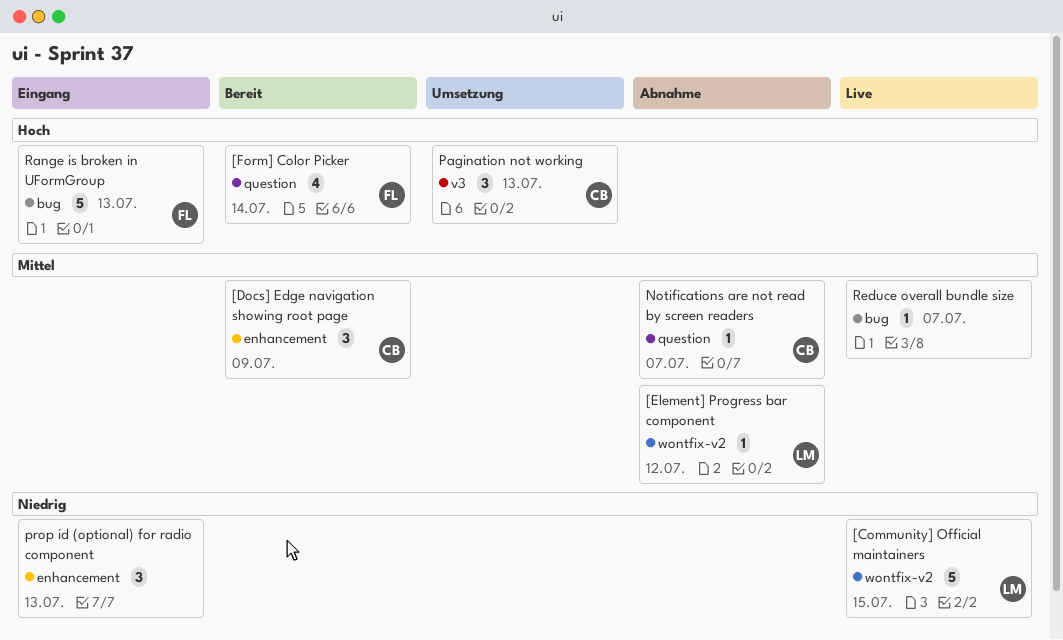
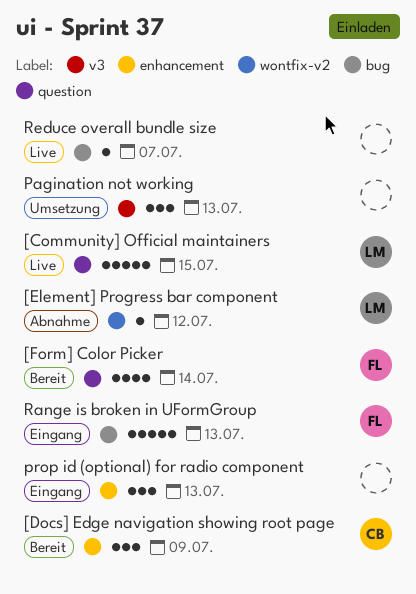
[Community] Official maintainers, label: wontfix-v2 -> question
Notifications are not read by screen readers: present -> none
Pagination not working, owner: CB -> none

